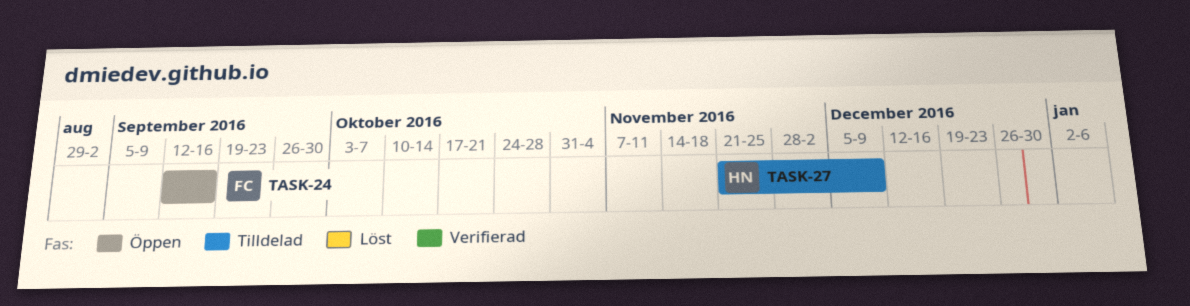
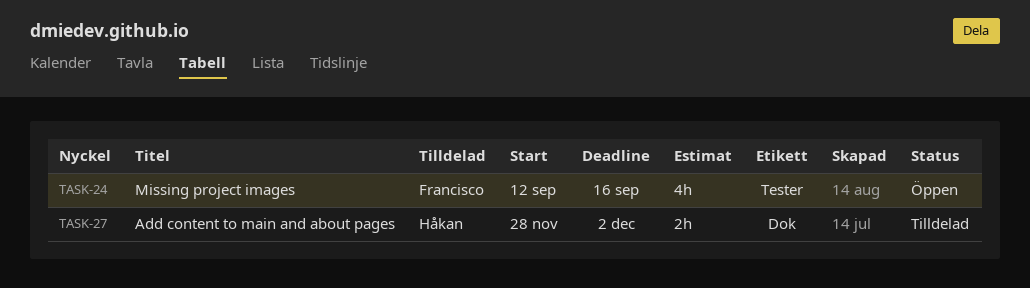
TASK-27, start: Nov 21 -> Nov 28
TASK-27, due: Dec 9 -> Dec 2

